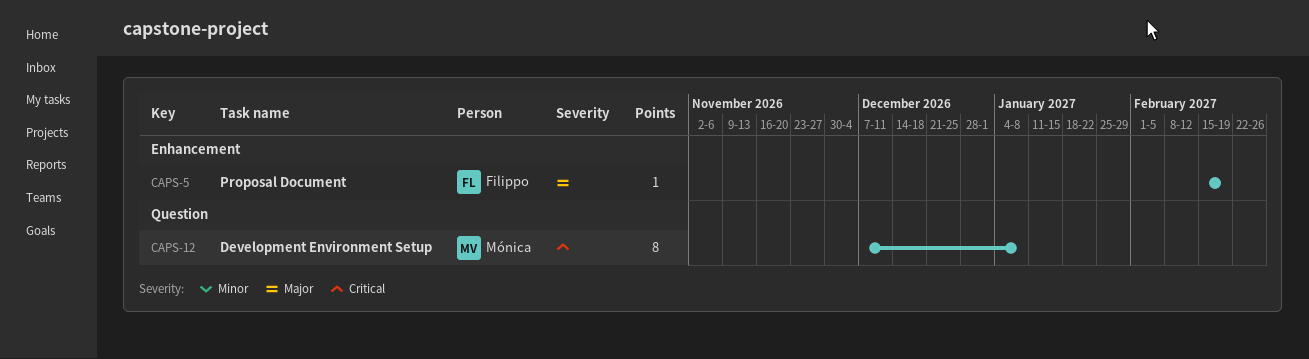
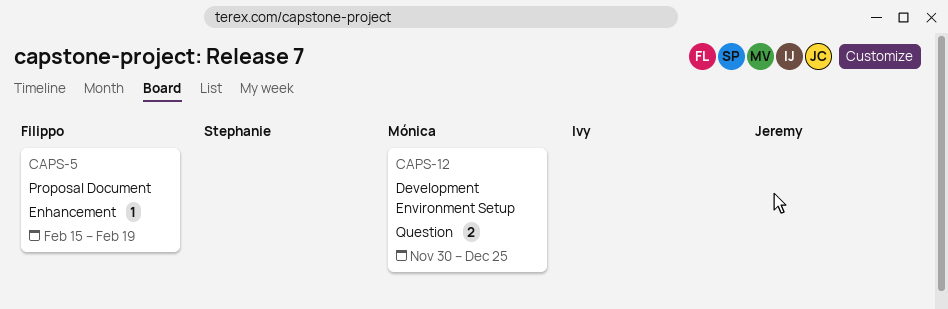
CAPS-12, estimate: 8 -> 2
CAPS-12, start: Dec 7 -> Nov 30
CAPS-12, due: Jan 8 -> Dec 25

